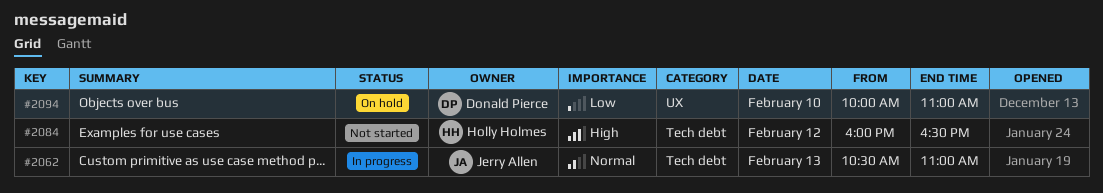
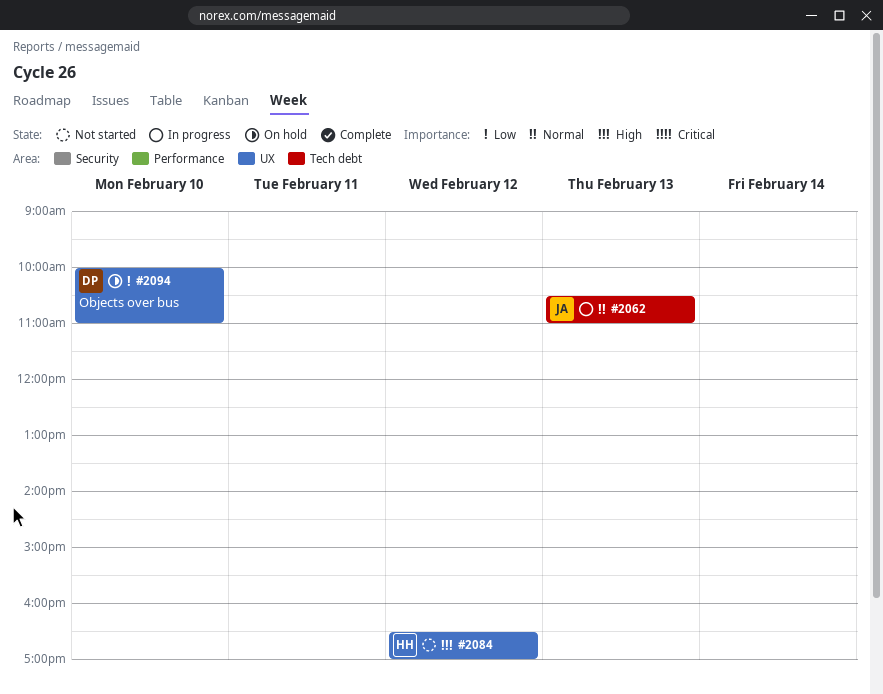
#2084, label: Tech debt -> UX
#2084, begins: 16:00 -> 16:30
#2084, ends: 16:30 -> 17:00

